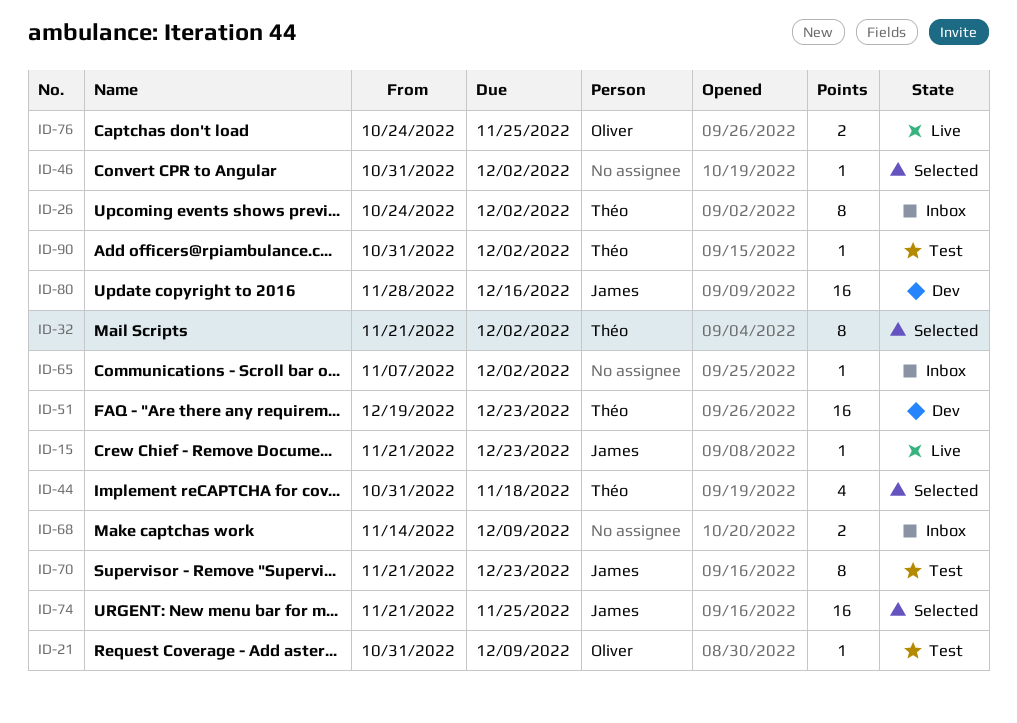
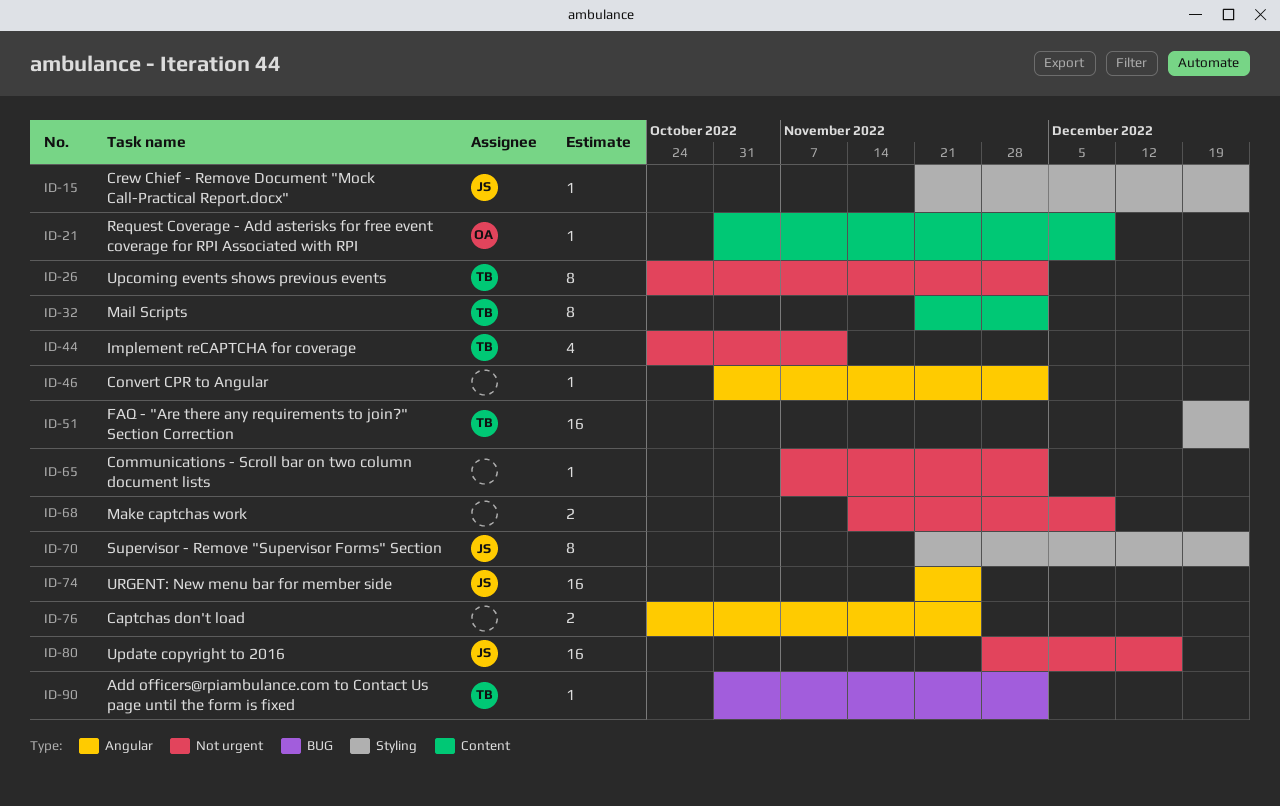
ID-44, start: Oct 31 -> Oct 24
ID-44, due: Nov 18 -> Nov 11
ID-76, owner: Oliver -> none

